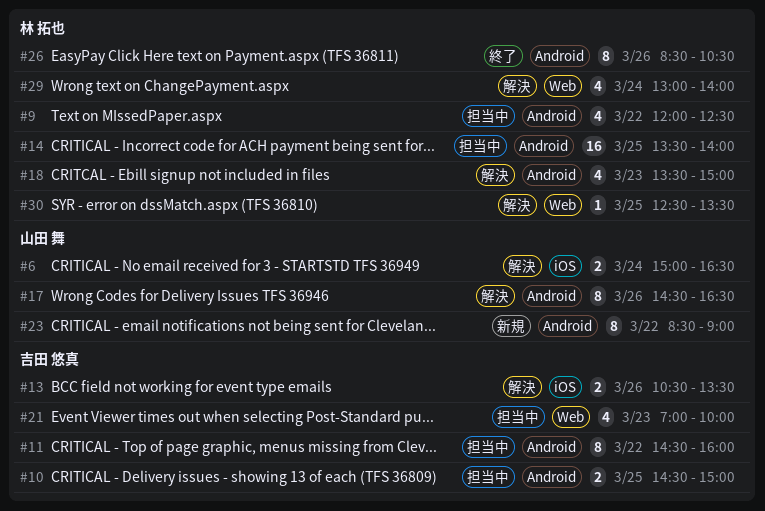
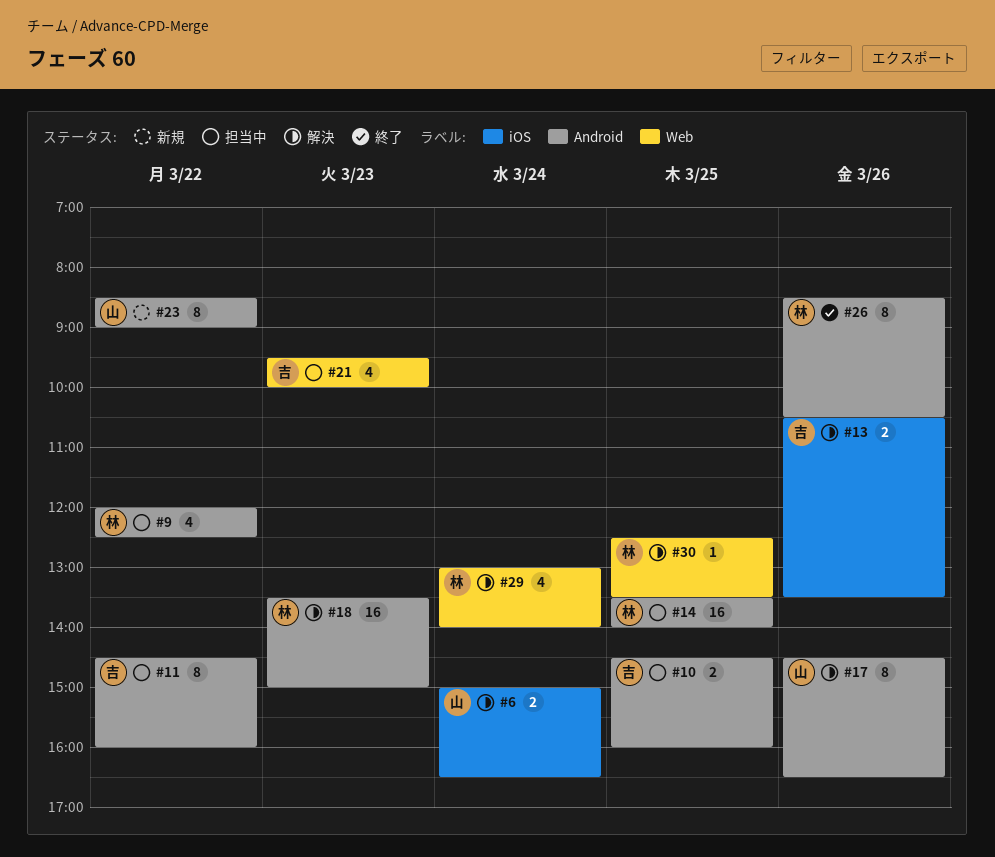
#10, ends: 15:00 -> 16:00
#18, estimate: 4 -> 16
#21, begins: 07:00 -> 09:30

